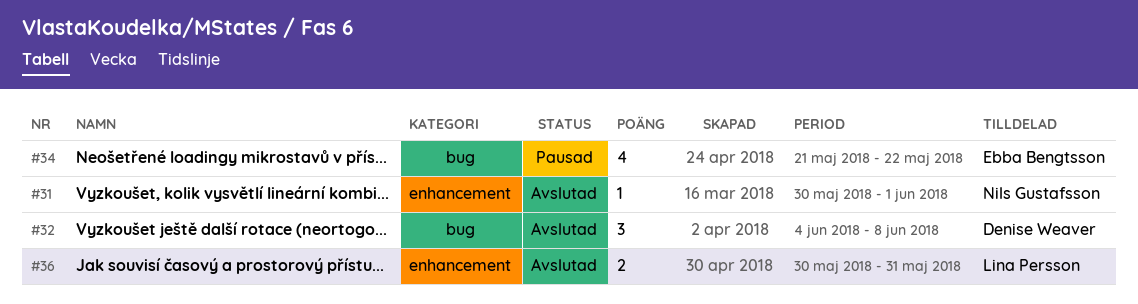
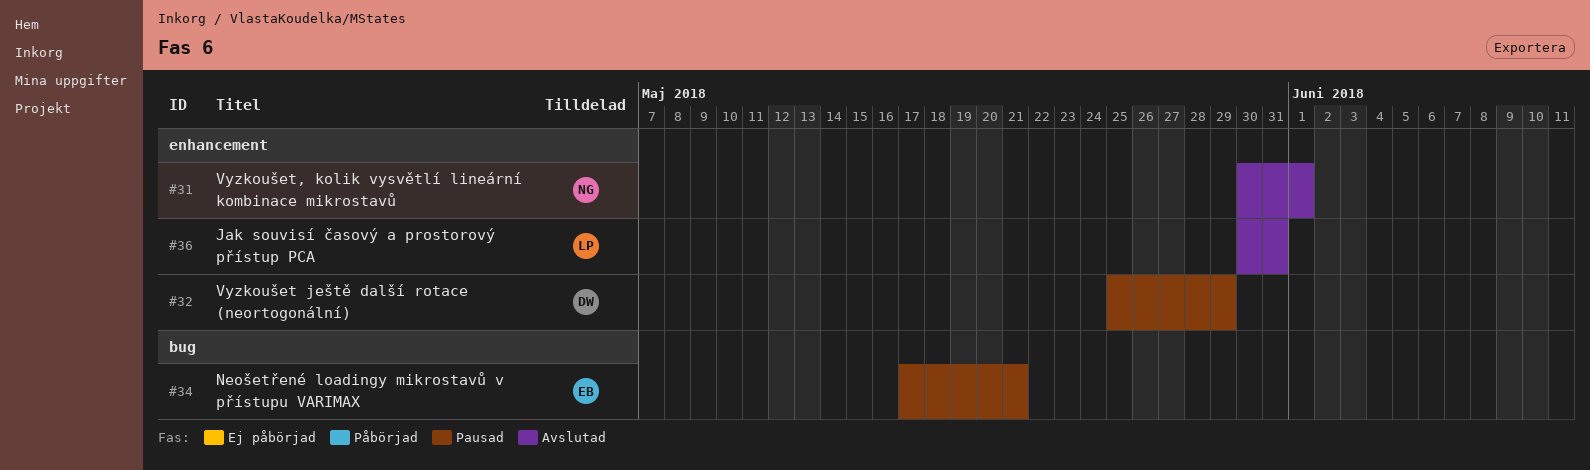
#32, status: Avslutad -> Pausad
#32, label: bug -> enhancement
#32, start: Jun 4 -> May 25
#32, due: Jun 8 -> May 29
#34, start: May 21 -> May 17
#34, due: May 22 -> May 21

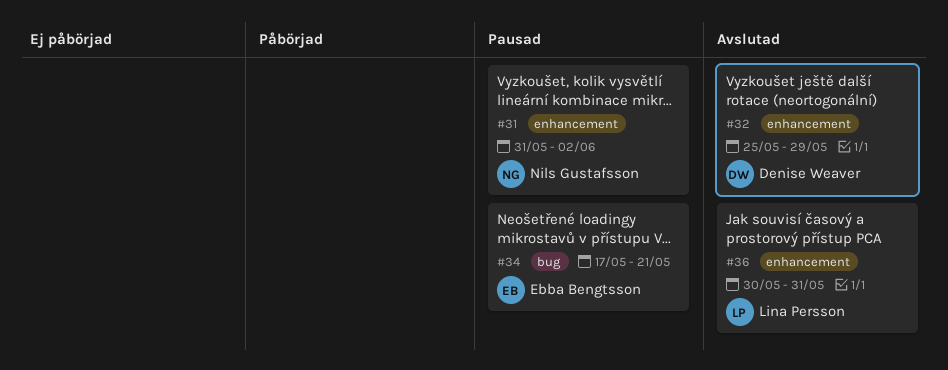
#31, status: Avslutad -> Pausad
#31, start: May 30 -> May 31
#31, due: Jun 1 -> Jun 2
#32, status: Pausad -> Avslutad

